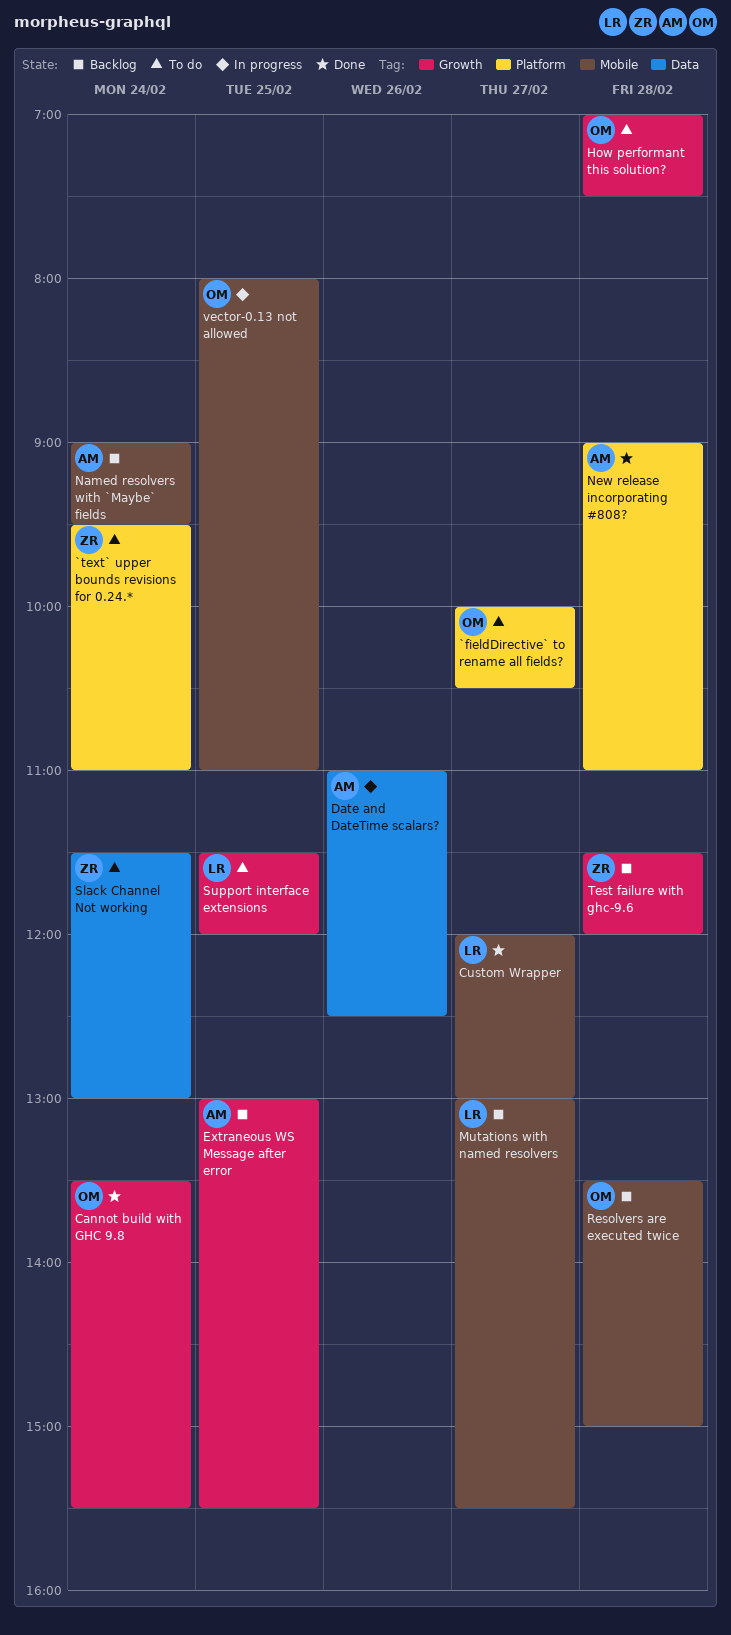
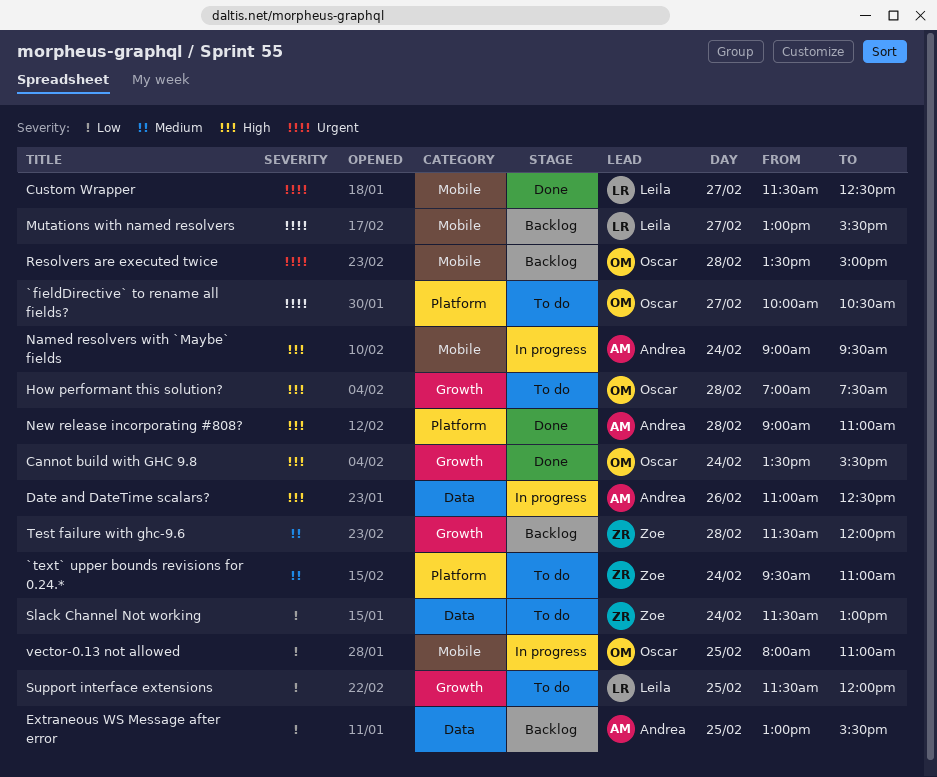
Custom Wrapper, begins: 12:00 -> 11:30
Custom Wrapper, ends: 13:00 -> 12:30
Extraneous WS Message after error, label: Growth -> Data
Named resolvers with `Maybe` fields, status: Backlog -> In progress

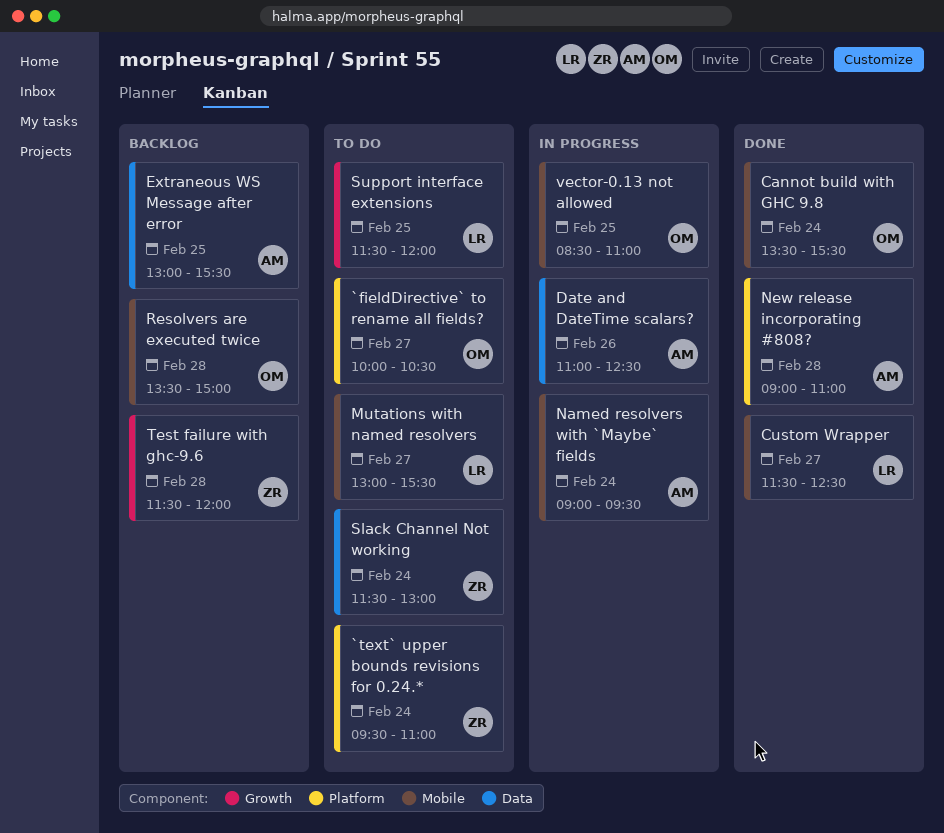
Cannot build with GHC 9.8, label: Growth -> Mobile
How performant this solution?: present -> none
Mutations with named resolvers, status: Backlog -> To do
vector-0.13 not allowed, begins: 08:00 -> 08:30

